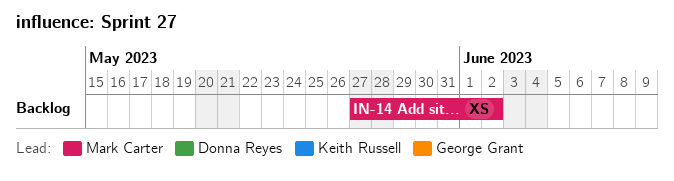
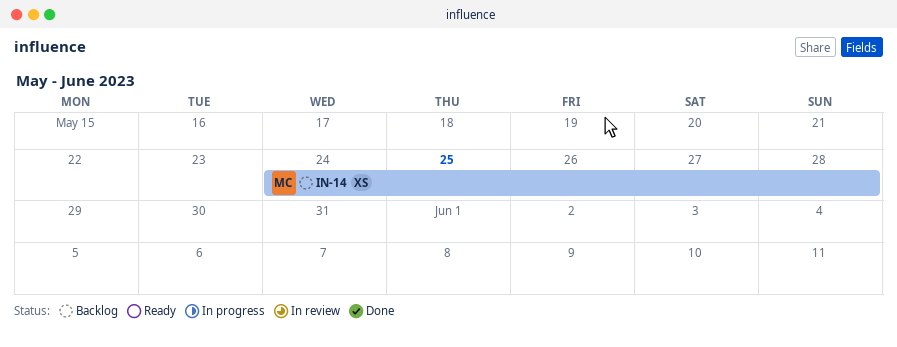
IN-14, start: May 27 -> May 24
IN-14, due: Jun 2 -> May 28

